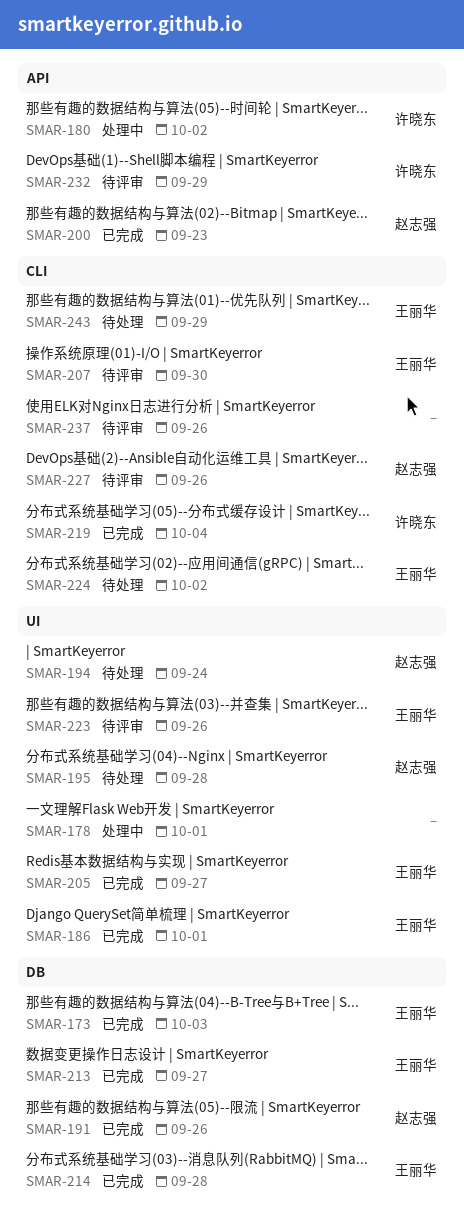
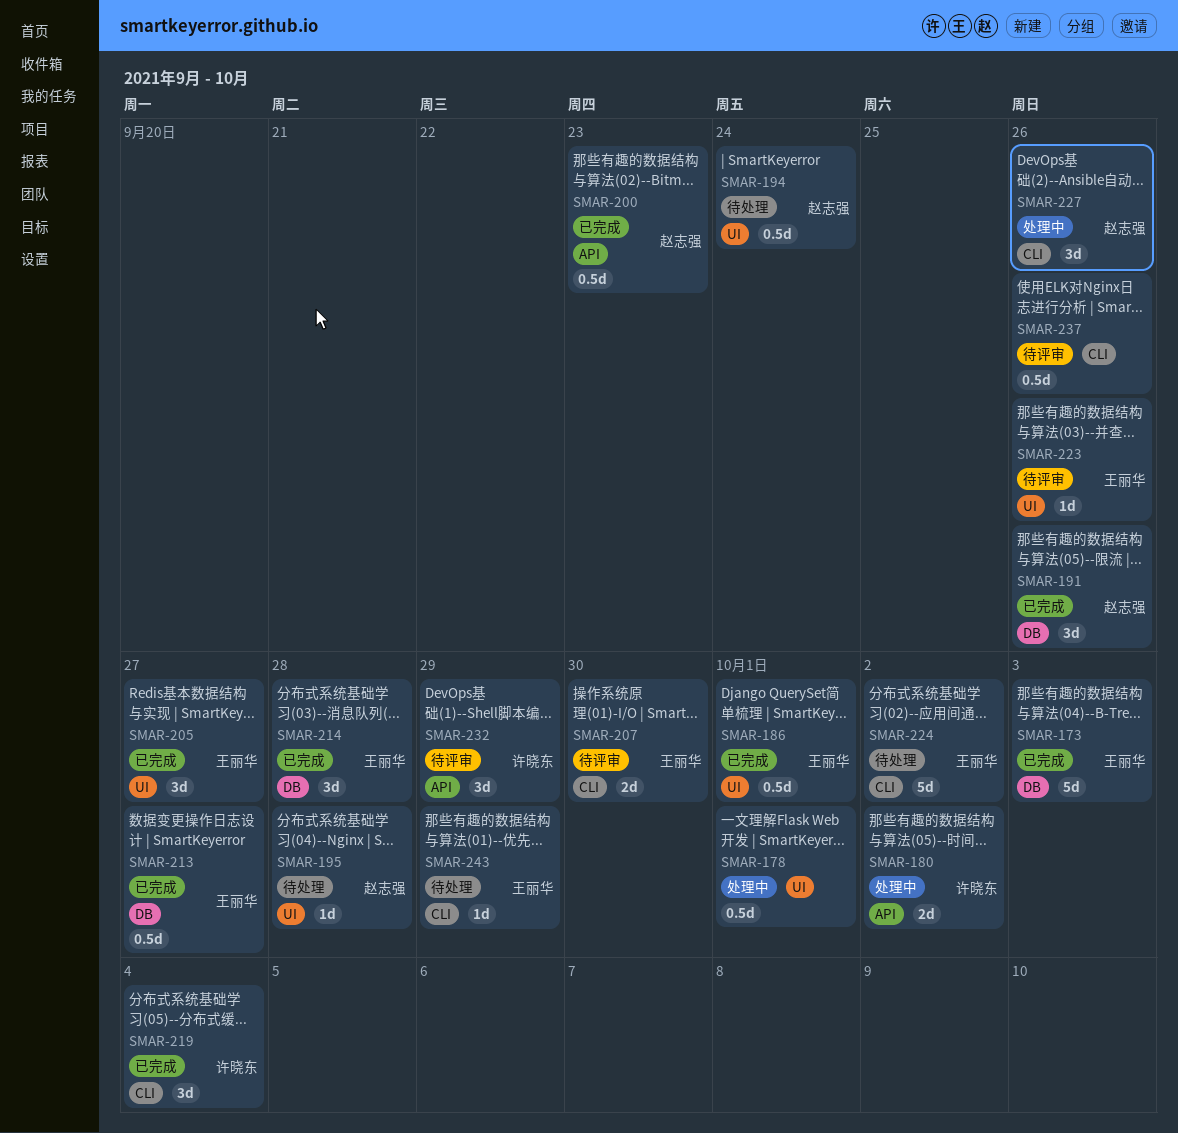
SMAR-227, status: 待评审 -> 处理中

